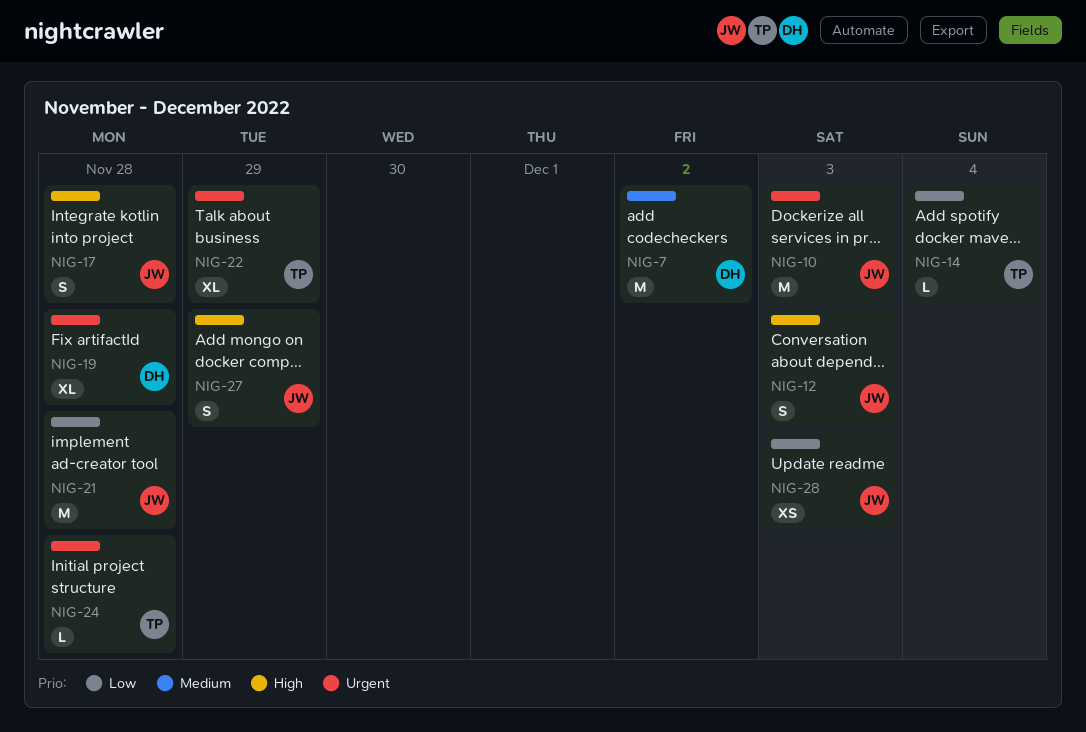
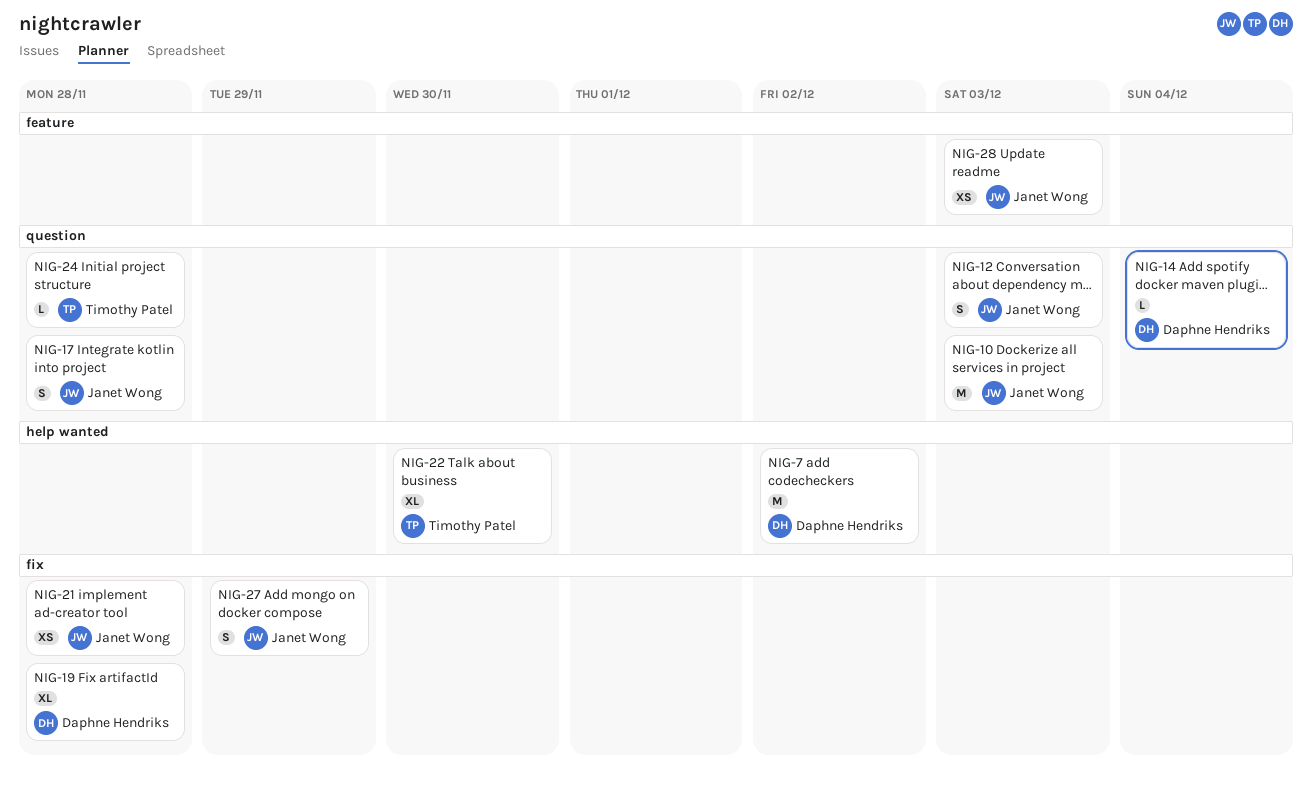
NIG-14, owner: Timothy Patel -> Daphne Hendriks
NIG-21, estimate: M -> XS
NIG-22, due: Nov 29 -> Nov 30

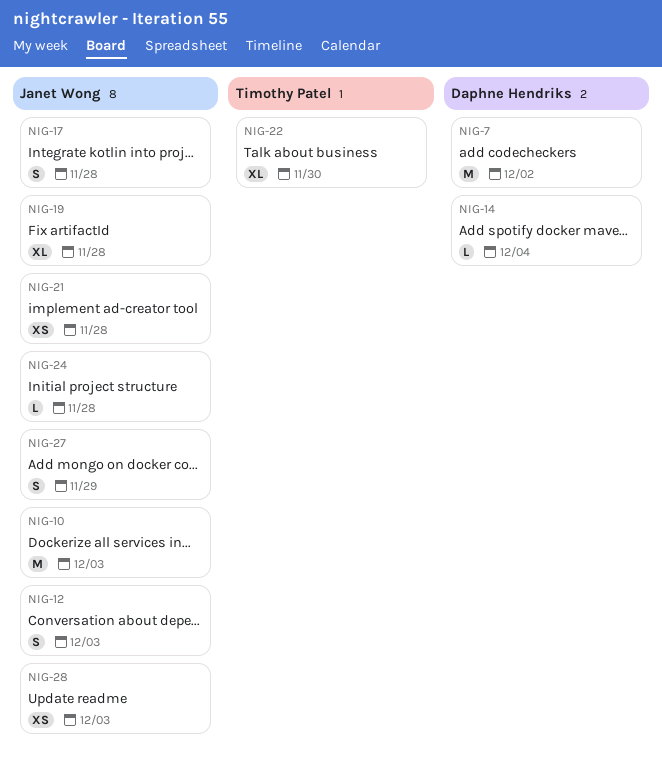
NIG-19, owner: Daphne Hendriks -> Janet Wong
NIG-24, owner: Timothy Patel -> Janet Wong

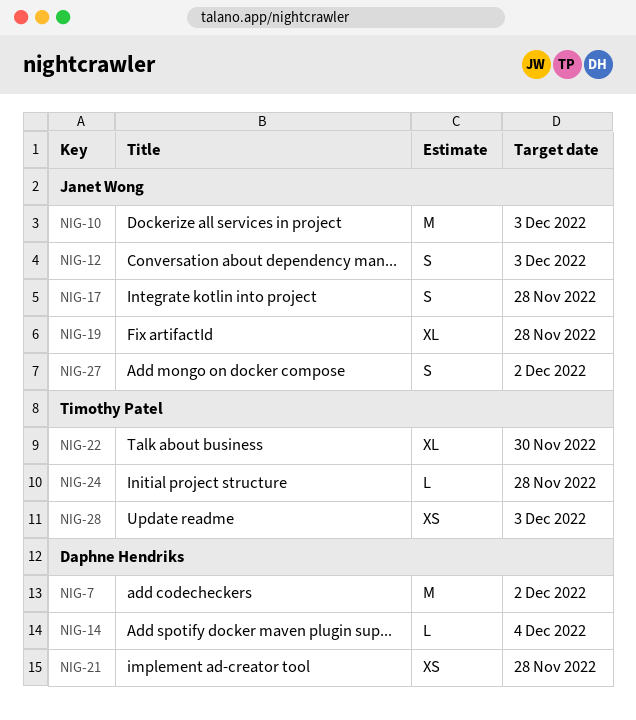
NIG-21, owner: Janet Wong -> Daphne Hendriks
NIG-24, owner: Janet Wong -> Timothy Patel
NIG-27, due: Nov 29 -> Dec 2
NIG-28, owner: Janet Wong -> Timothy Patel

